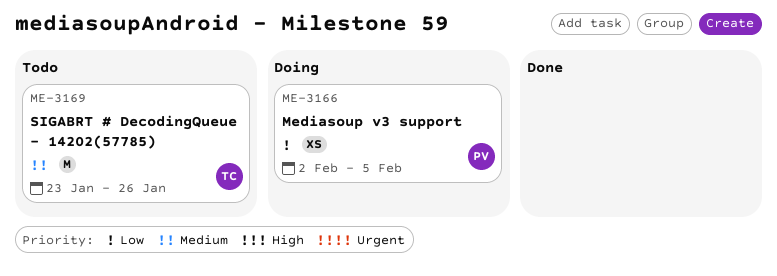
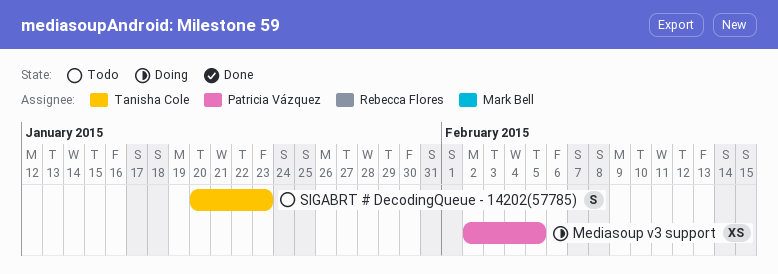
SIGABRT # DecodingQueue - 14202(57785), estimate: M -> S
SIGABRT # DecodingQueue - 14202(57785), start: Jan 23 -> Jan 20
SIGABRT # DecodingQueue - 14202(57785), due: Jan 26 -> Jan 23

